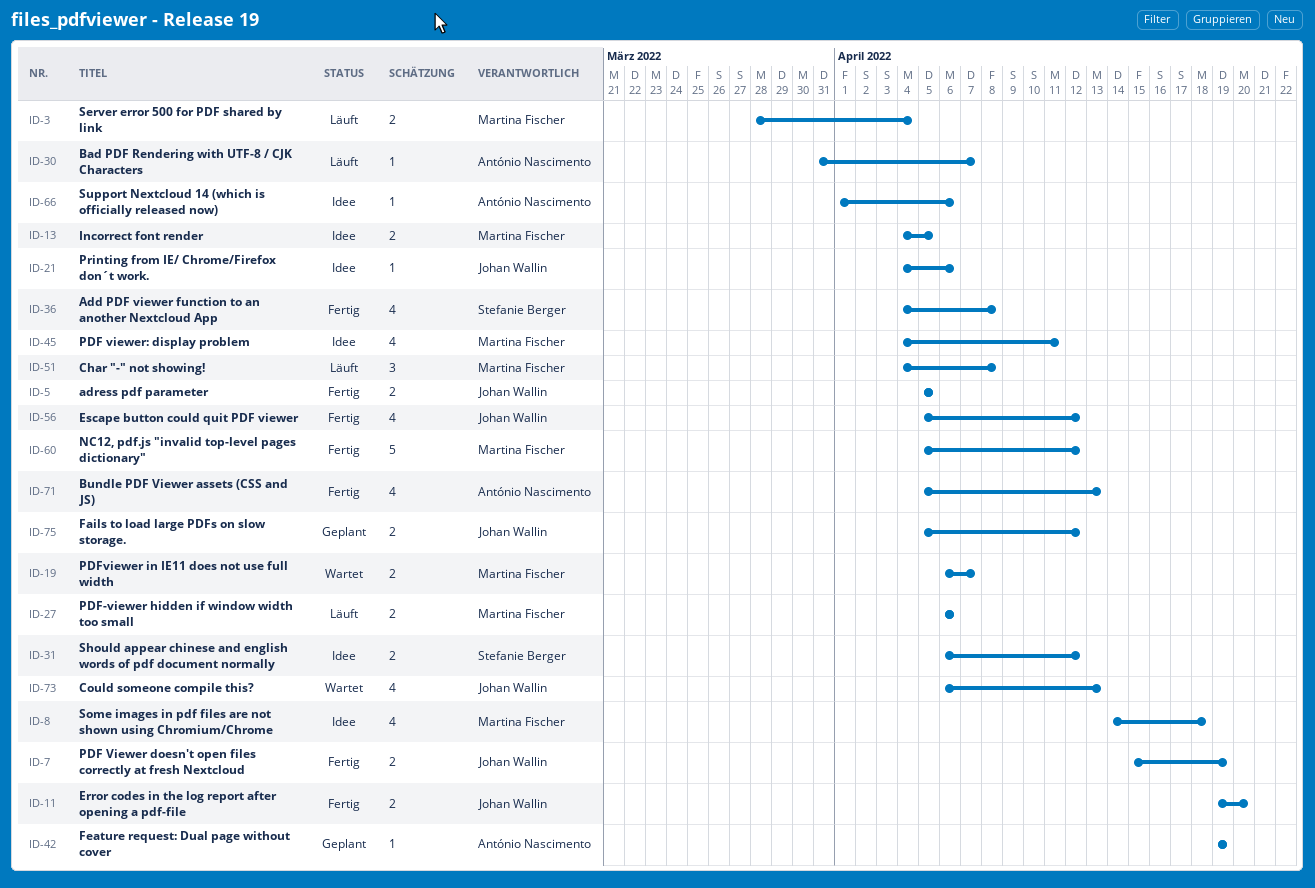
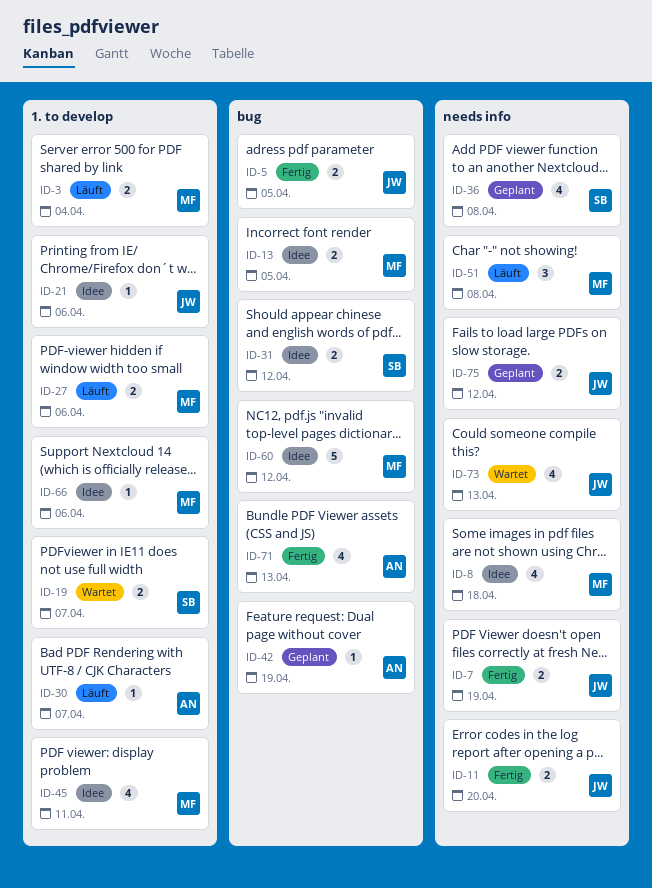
ID-19, owner: Martina Fischer -> Stefanie Berger
ID-36, status: Fertig -> Geplant
ID-56: present -> none
ID-60, status: Fertig -> Idee
ID-66, owner: António Nascimento -> Martina Fischer

